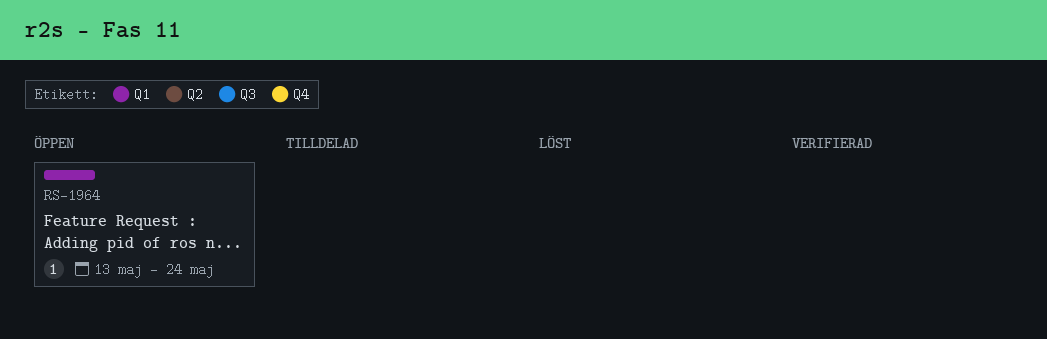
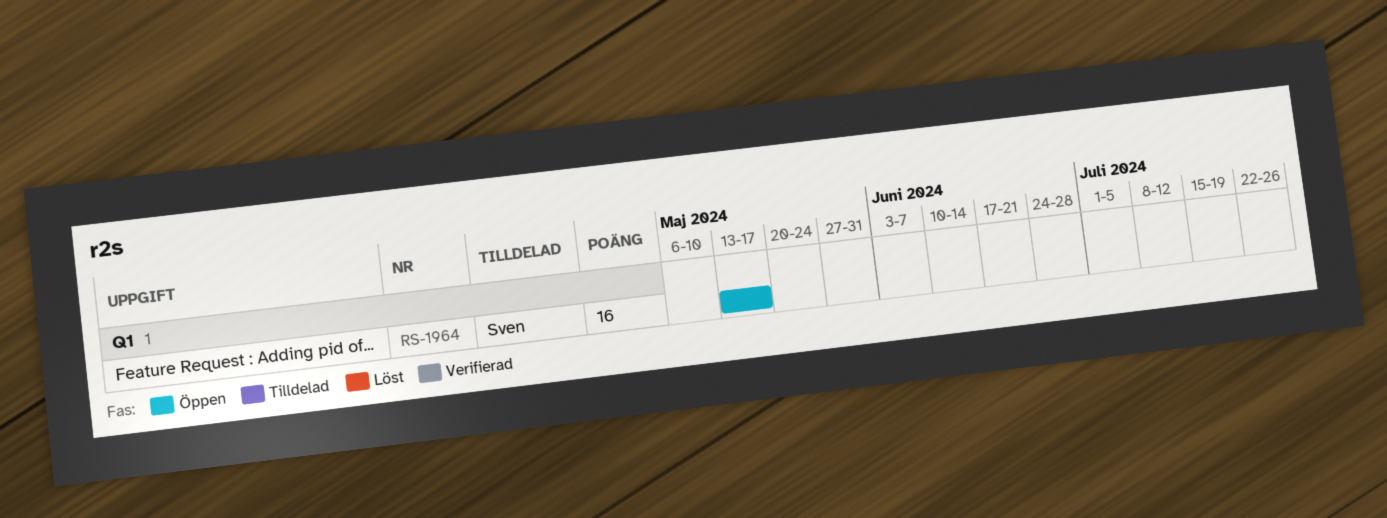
RS-1964, estimate: 1 -> 16
RS-1964, due: May 24 -> May 17

